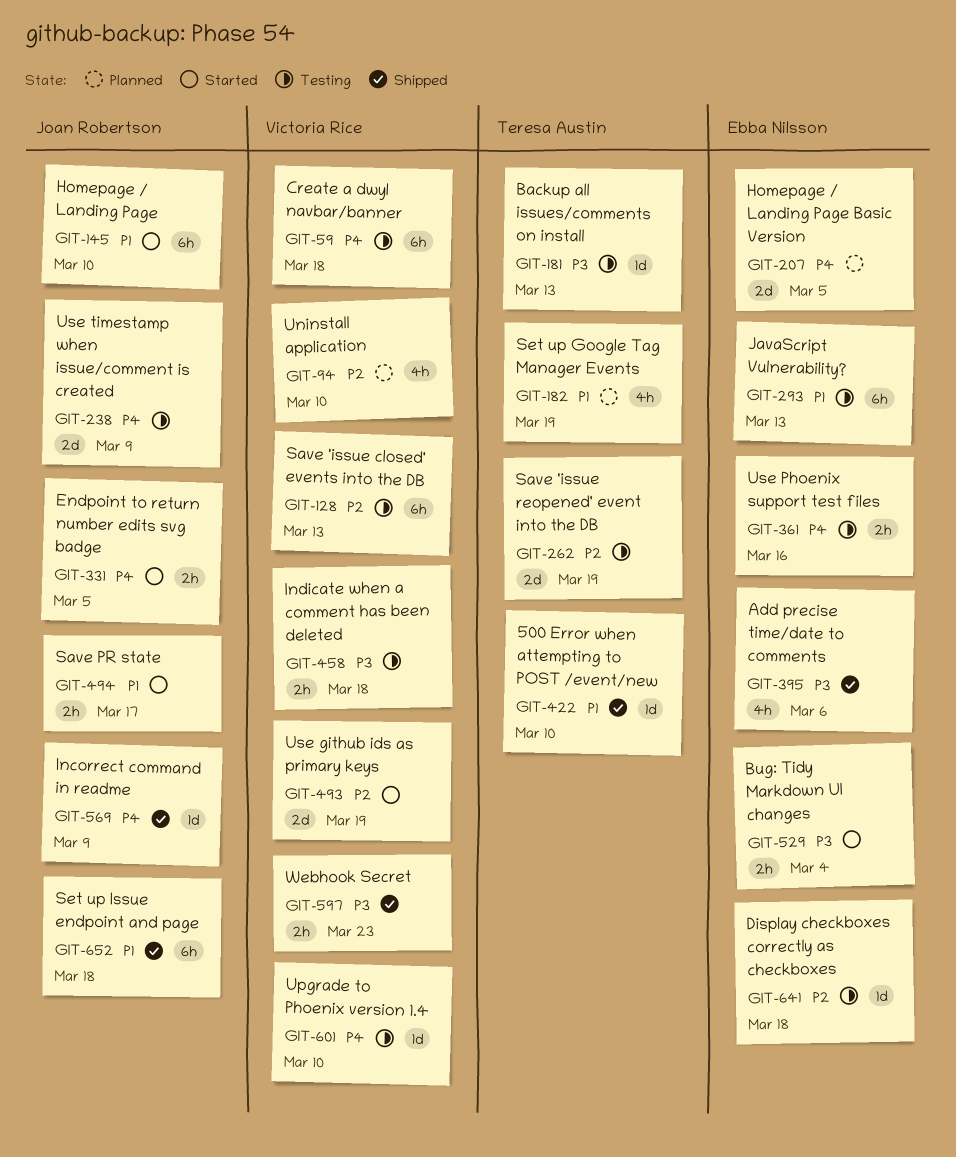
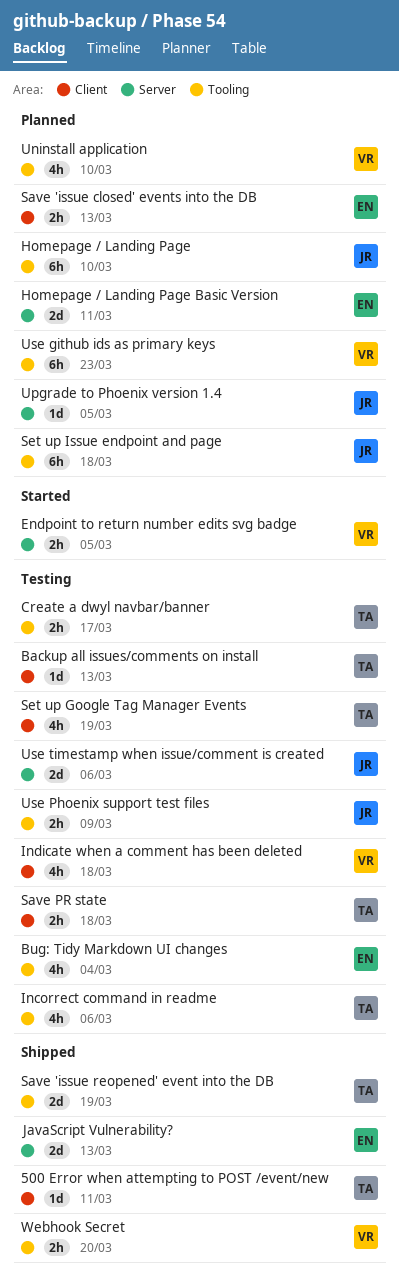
500 Error when attempting to POST /event/new, due: Mar 10 -> Mar 11
Add precise time/date to comments: present -> none
Bug: Tidy Markdown UI changes, status: Started -> Testing
Bug: Tidy Markdown UI changes, estimate: 2h -> 4h
Create a dwyl navbar/banner, owner: Victoria Rice -> Teresa Austin
Create a dwyl navbar/banner, estimate: 6h -> 2h
Create a dwyl navbar/banner, due: Mar 18 -> Mar 17
Display checkboxes correctly as checkboxes: present -> none
Endpoint to return number edits svg badge, owner: Joan Robertson -> Victoria Rice
Homepage / Landing Page, status: Started -> Planned
Homepage / Landing Page Basic Version, due: Mar 5 -> Mar 11
Incorrect command in readme, status: Shipped -> Testing
Incorrect command in readme, owner: Joan Robertson -> Teresa Austin
Incorrect command in readme, estimate: 1d -> 4h
Incorrect command in readme, due: Mar 9 -> Mar 6
Indicate when a comment has been deleted, estimate: 2h -> 4h
JavaScript Vulnerability?, status: Testing -> Shipped
JavaScript Vulnerability?, estimate: 6h -> 2d
Save 'issue closed' events into the DB, status: Testing -> Planned
Save 'issue closed' events into the DB, owner: Victoria Rice -> Ebba Nilsson
Save 'issue closed' events into the DB, estimate: 6h -> 2h
Save 'issue reopened' event into the DB, status: Testing -> Shipped
Save PR state, status: Started -> Testing
Save PR state, owner: Joan Robertson -> Teresa Austin
Save PR state, due: Mar 17 -> Mar 18
Set up Google Tag Manager Events, status: Planned -> Testing
Set up Issue endpoint and page, status: Shipped -> Planned
Upgrade to Phoenix version 1.4, status: Testing -> Planned
Upgrade to Phoenix version 1.4, owner: Victoria Rice -> Joan Robertson
Upgrade to Phoenix version 1.4, due: Mar 10 -> Mar 5
Use github ids as primary keys, status: Started -> Planned
Use github ids as primary keys, estimate: 2d -> 6h
Use github ids as primary keys, due: Mar 19 -> Mar 23
Use Phoenix support test files, owner: Ebba Nilsson -> Joan Robertson
Use Phoenix support test files, due: Mar 16 -> Mar 9
Use timestamp when issue/comment is created, due: Mar 9 -> Mar 6
Webhook Secret, due: Mar 23 -> Mar 20

